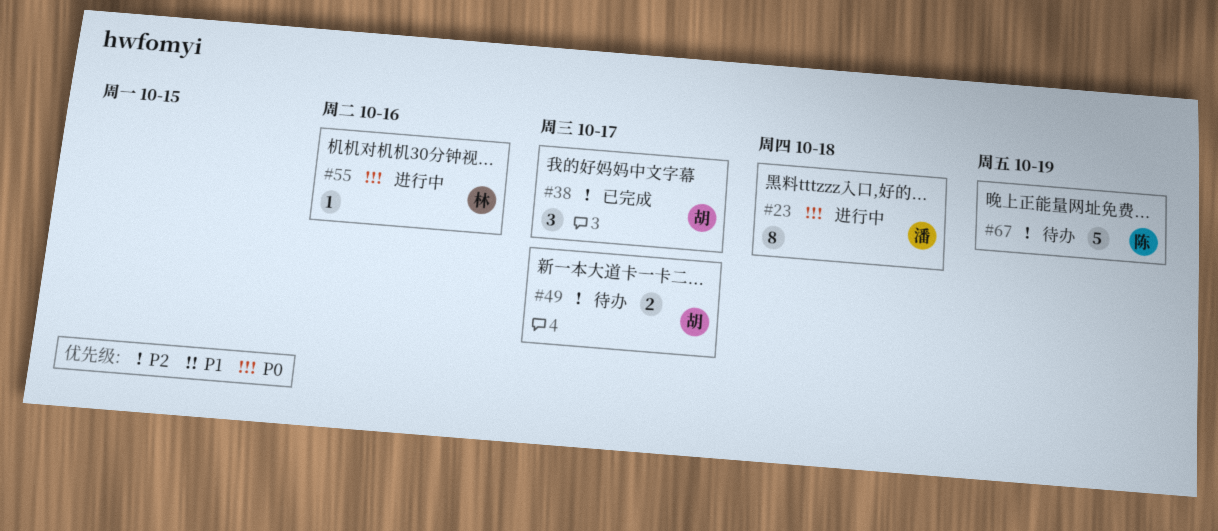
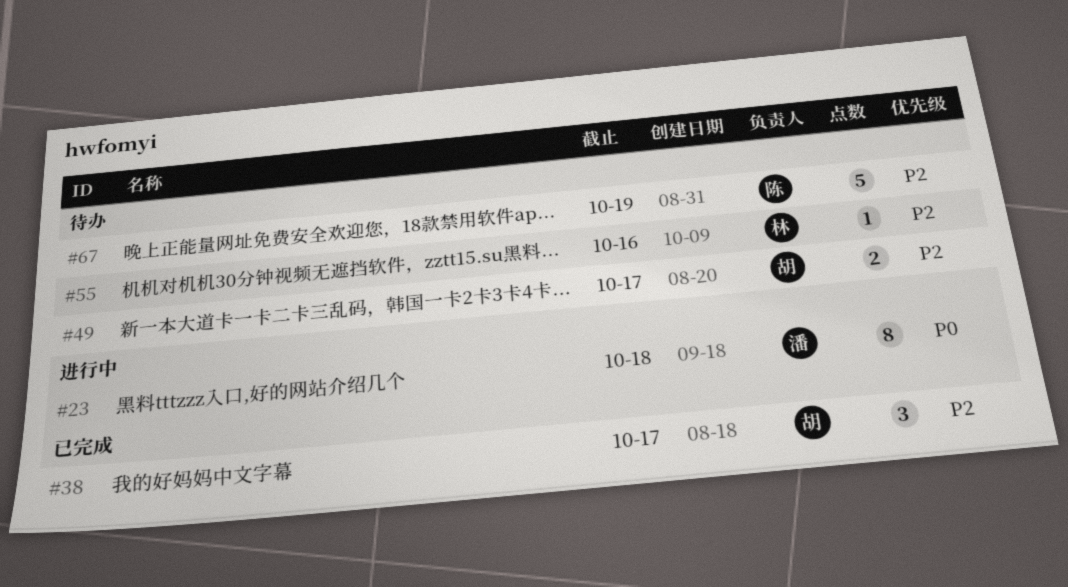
#55, status: 进行中 -> 待办
#55, priority: P0 -> P2

